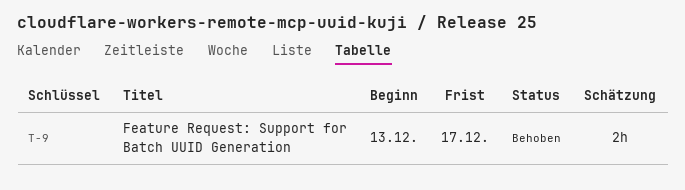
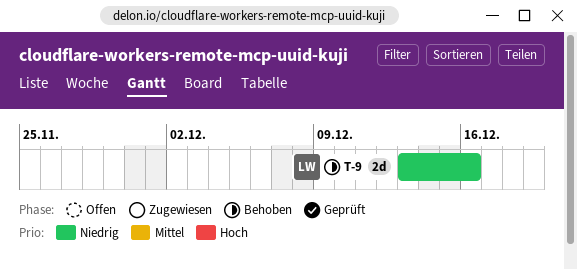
T-9, estimate: 2h -> 2d
T-9, due: Dec 17 -> Dec 16

